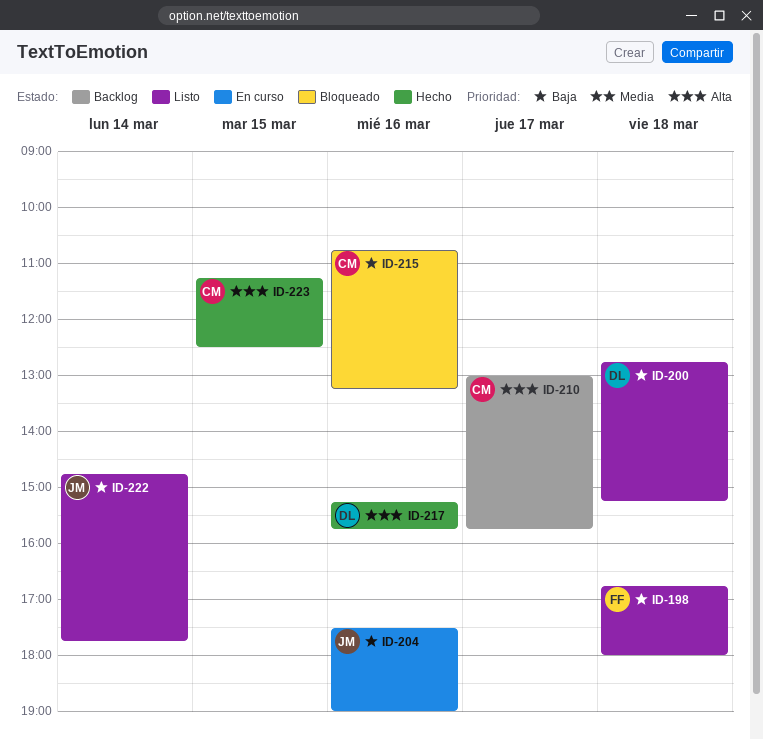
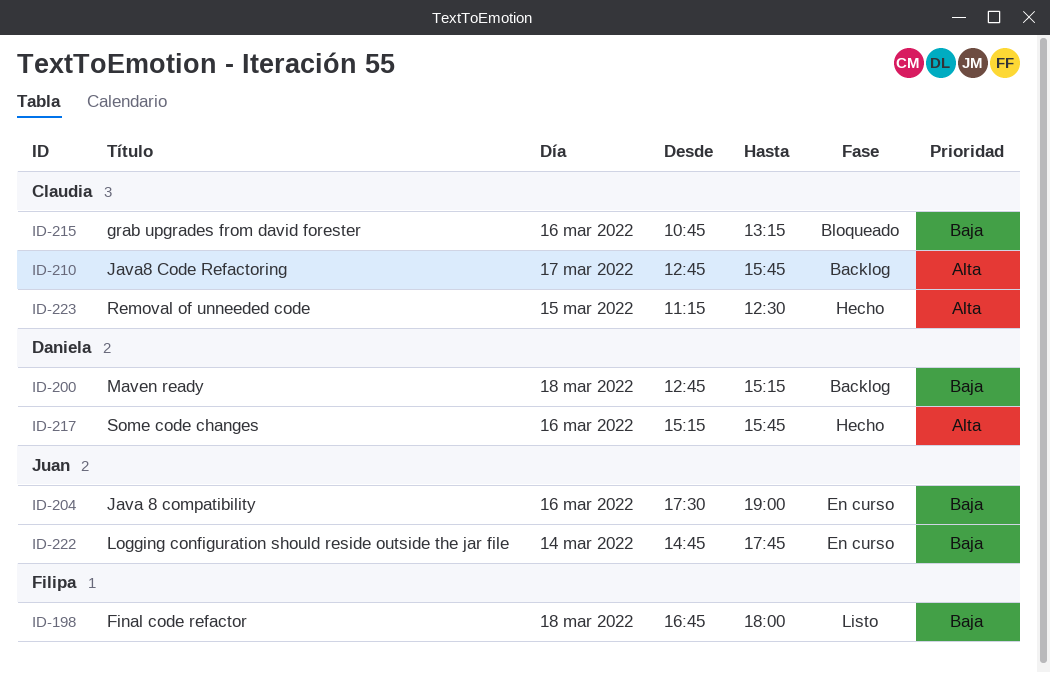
ID-200, status: Listo -> Backlog
ID-210, begins: 13:00 -> 12:45
ID-222, status: Listo -> En curso

